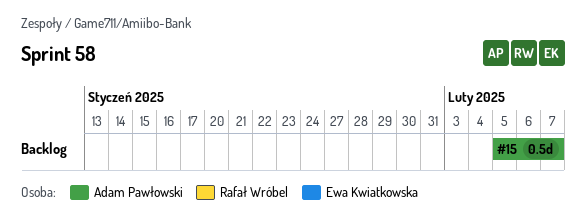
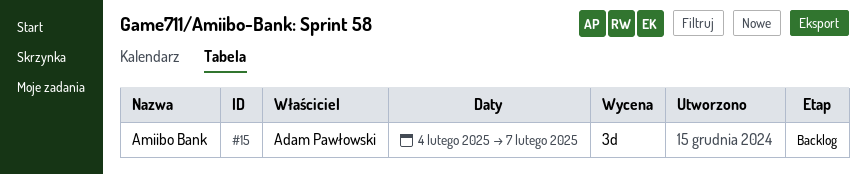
#15, estimate: 0.5d -> 3d
#15, start: Feb 5 -> Feb 4

